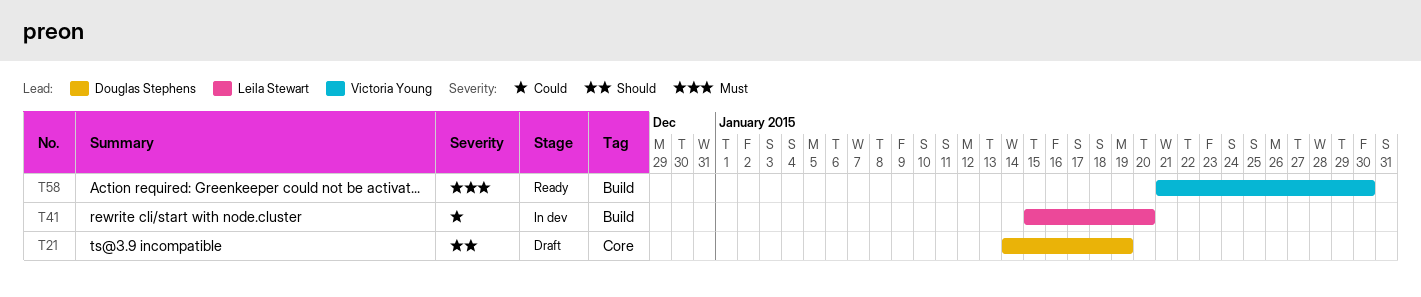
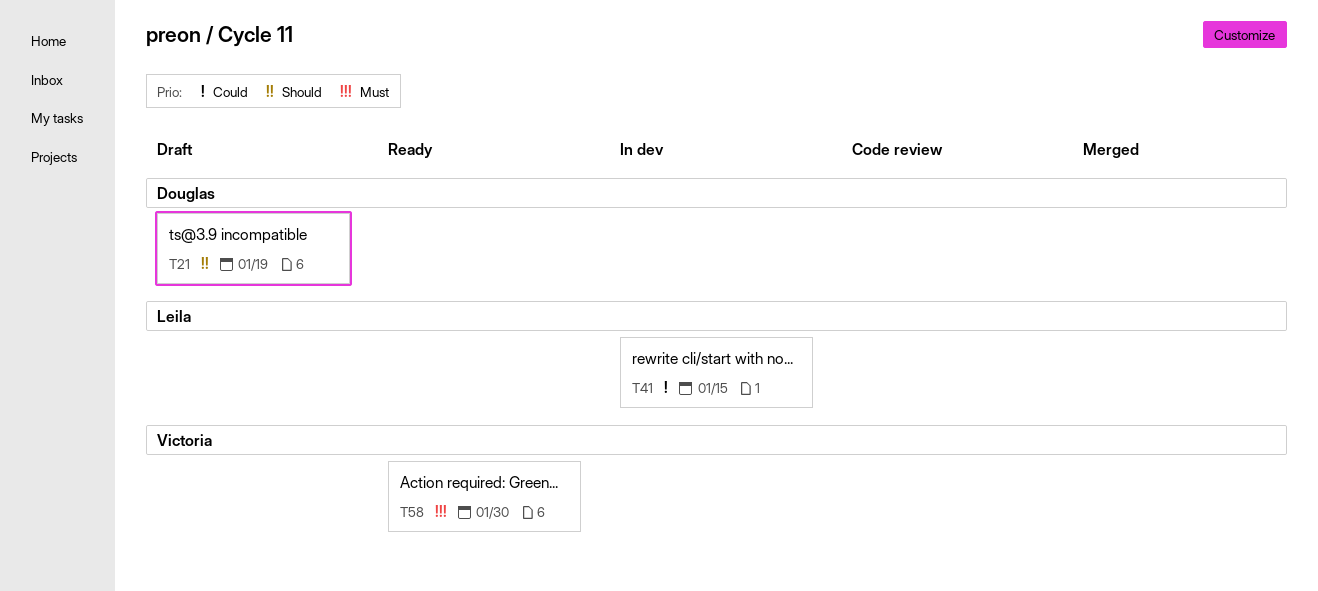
T41, due: Jan 20 -> Jan 15

